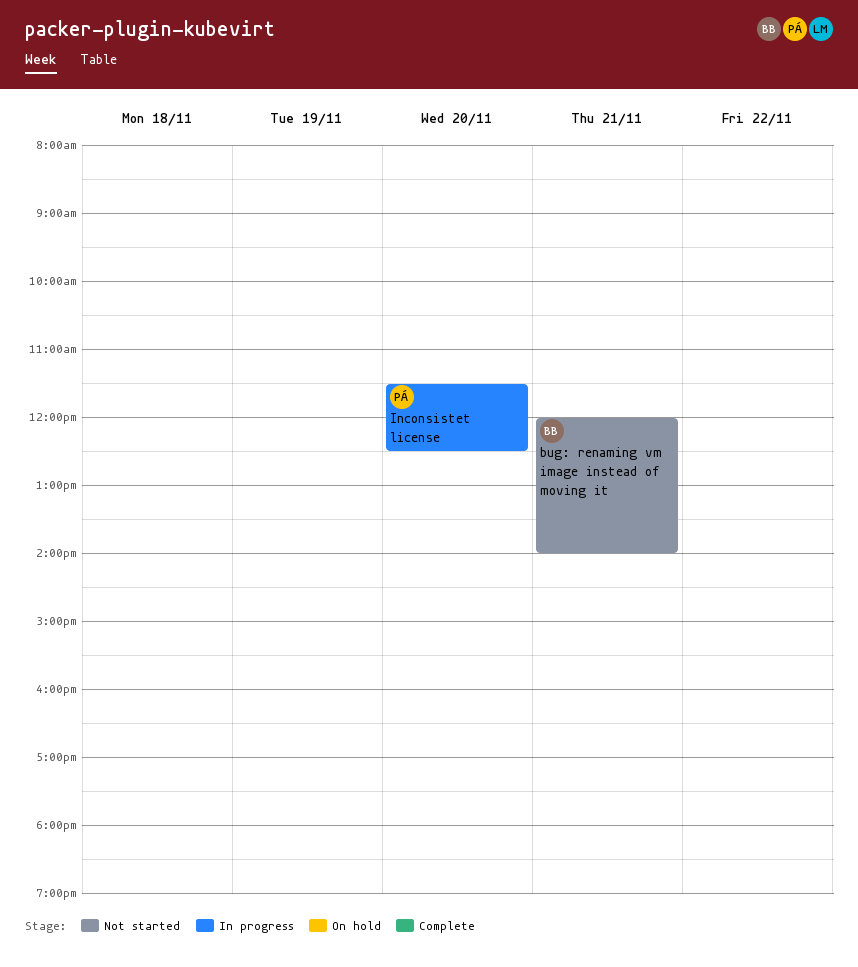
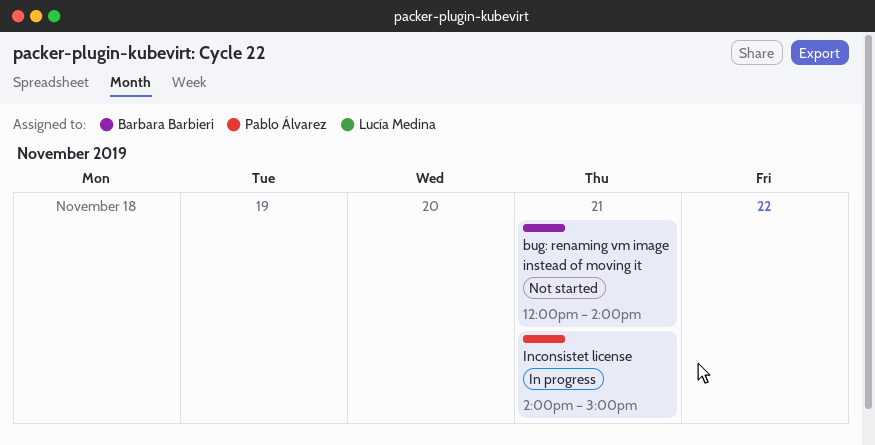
Inconsistet license, day: Nov 20 -> Nov 21
Inconsistet license, begins: 11:30 -> 14:00
Inconsistet license, ends: 12:30 -> 15:00

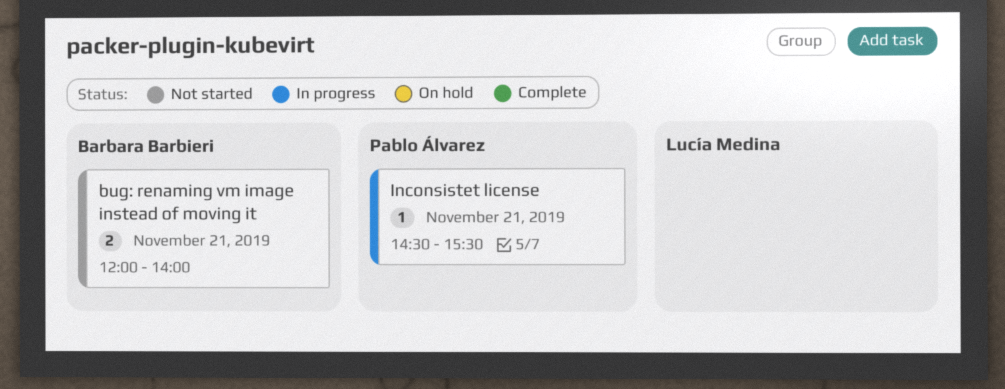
Inconsistet license, begins: 14:00 -> 14:30
Inconsistet license, ends: 15:00 -> 15:30

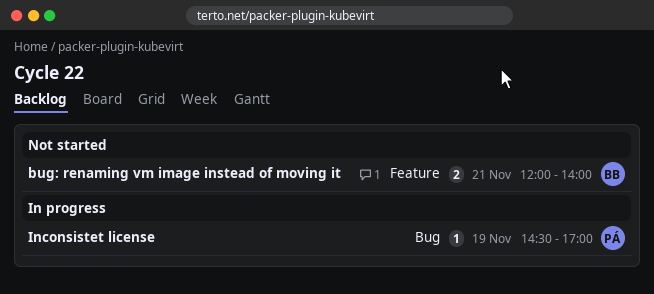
Inconsistet license, day: Nov 21 -> Nov 19
Inconsistet license, ends: 15:30 -> 17:00

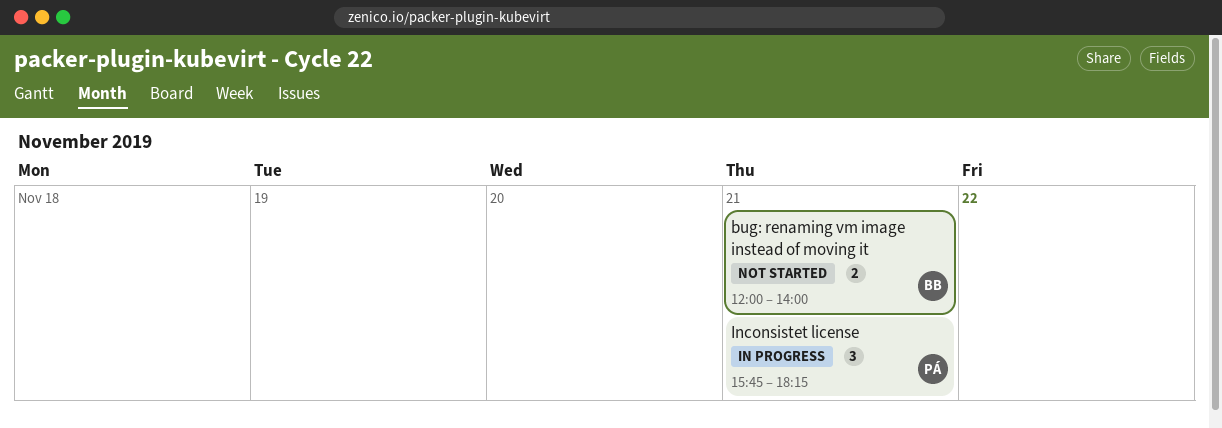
Inconsistet license, estimate: 1 -> 3
Inconsistet license, day: Nov 19 -> Nov 21
Inconsistet license, begins: 14:30 -> 15:45
Inconsistet license, ends: 17:00 -> 18:15

